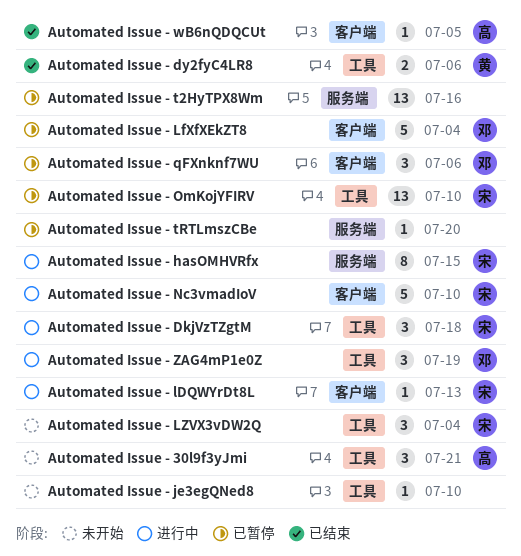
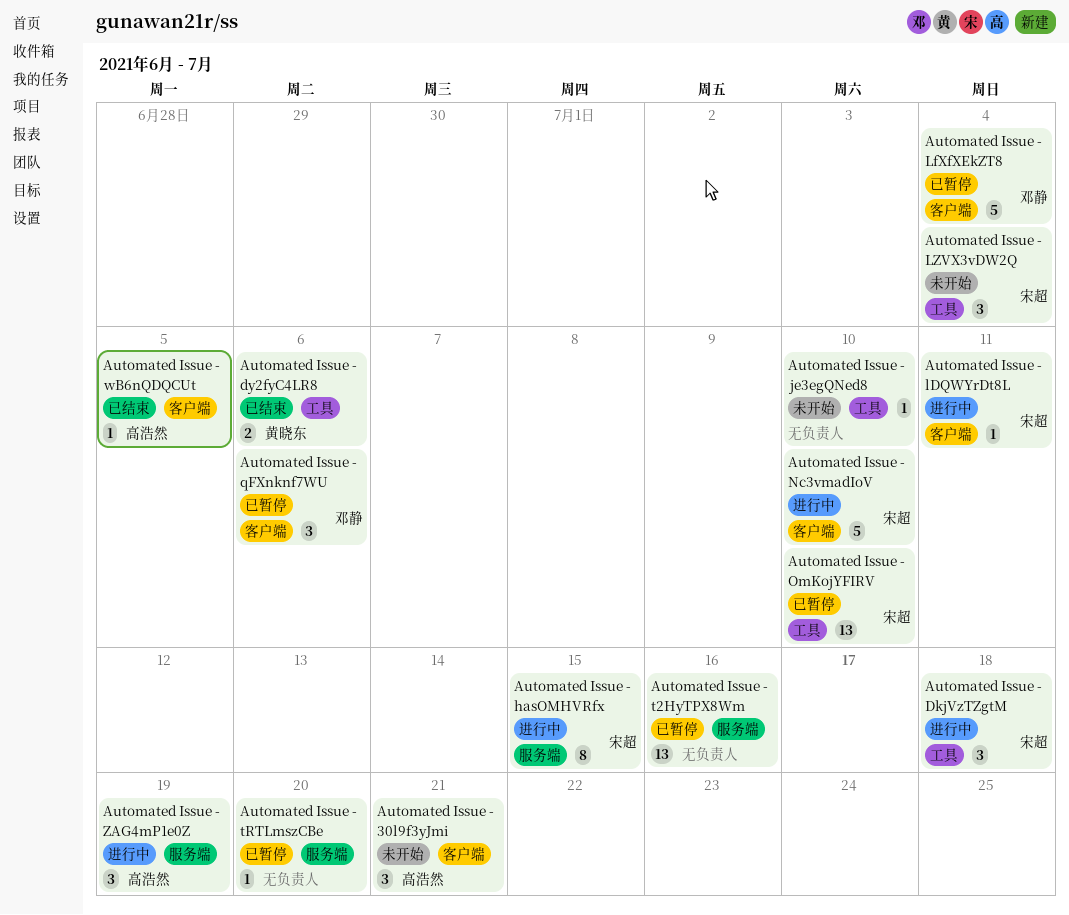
Automated Issue - 30l9f3yJmi, label: 工具 -> 客户端
Automated Issue - lDQWYrDt8L, due: Jul 13 -> Jul 11
Automated Issue - ZAG4mP1e0Z, owner: 邓静 -> 高浩然
Automated Issue - ZAG4mP1e0Z, label: 工具 -> 服务端

